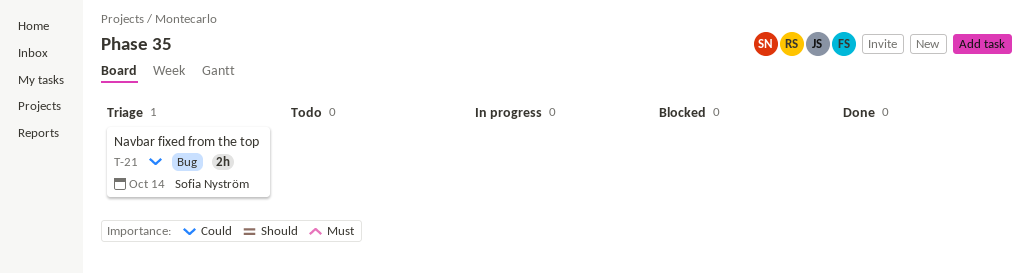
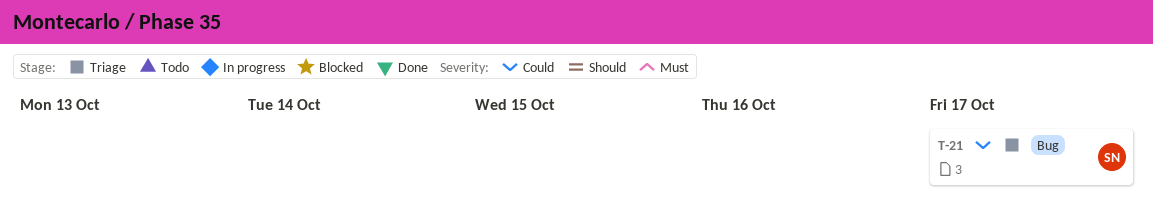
T-21, due: Oct 14 -> Oct 17

